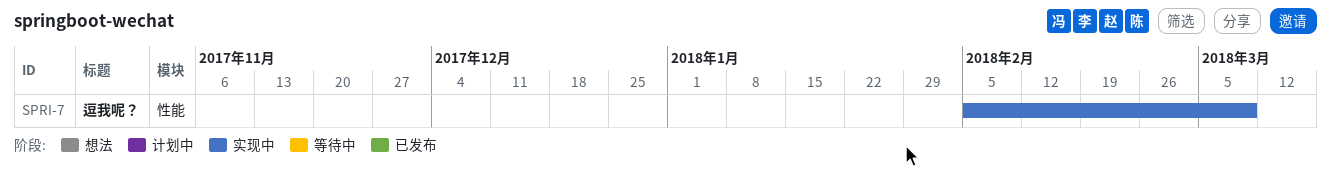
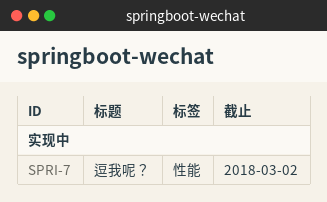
SPRI-7, due: Mar 9 -> Mar 2

